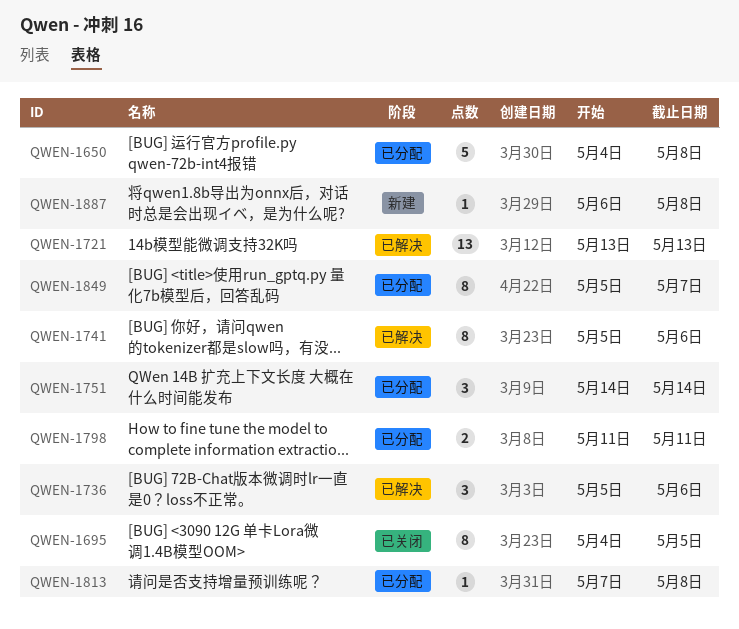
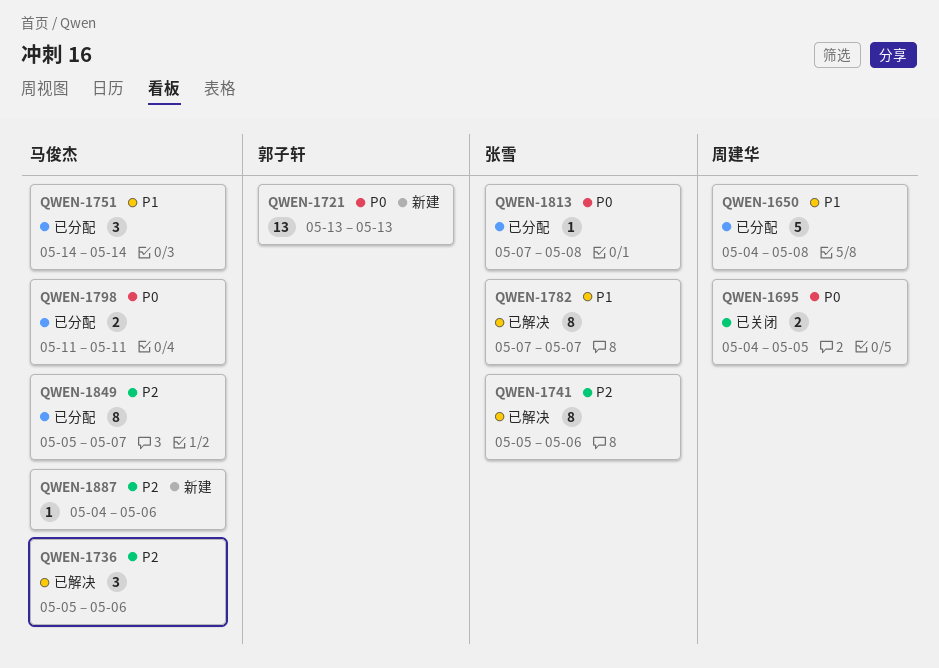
QWEN-1695, estimate: 8 -> 2
QWEN-1721, status: 已解决 -> 新建
QWEN-1782: none -> present
QWEN-1887, start: May 6 -> May 4
QWEN-1887, due: May 8 -> May 6

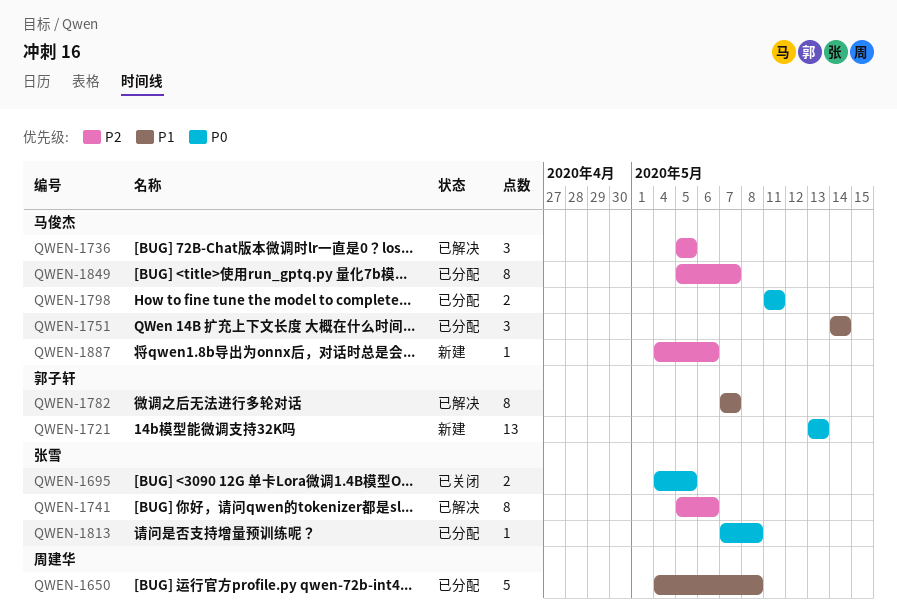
QWEN-1695, owner: 周建华 -> 张雪
QWEN-1736, due: May 6 -> May 5
QWEN-1782, owner: 张雪 -> 郭子轩

